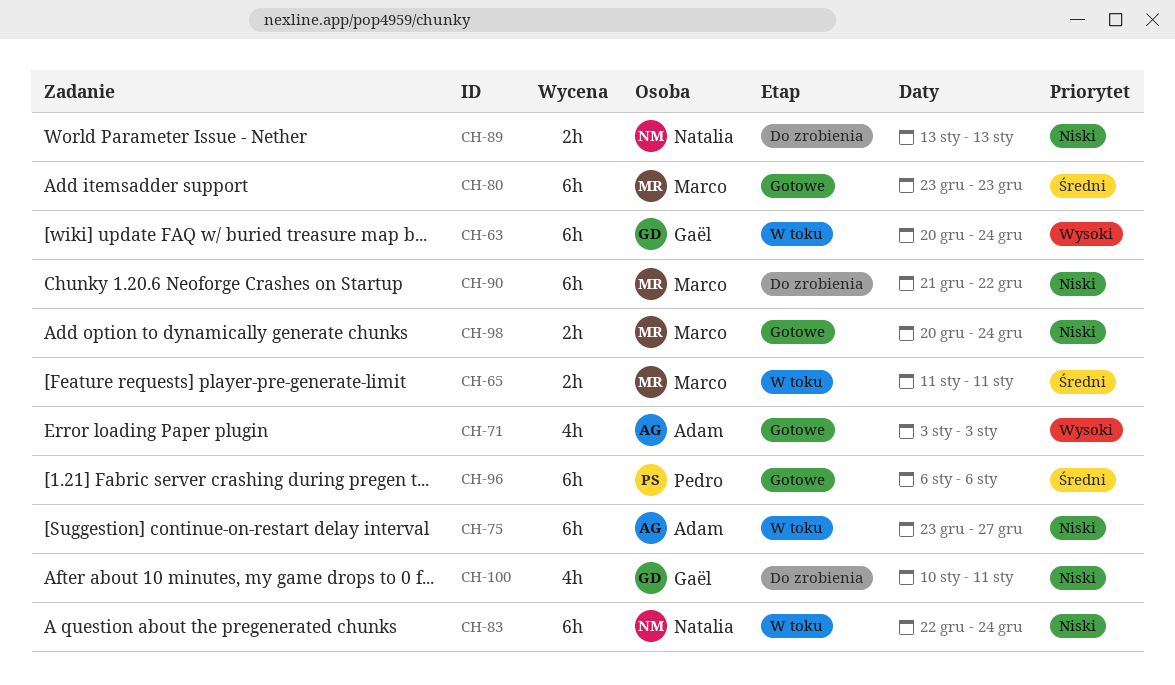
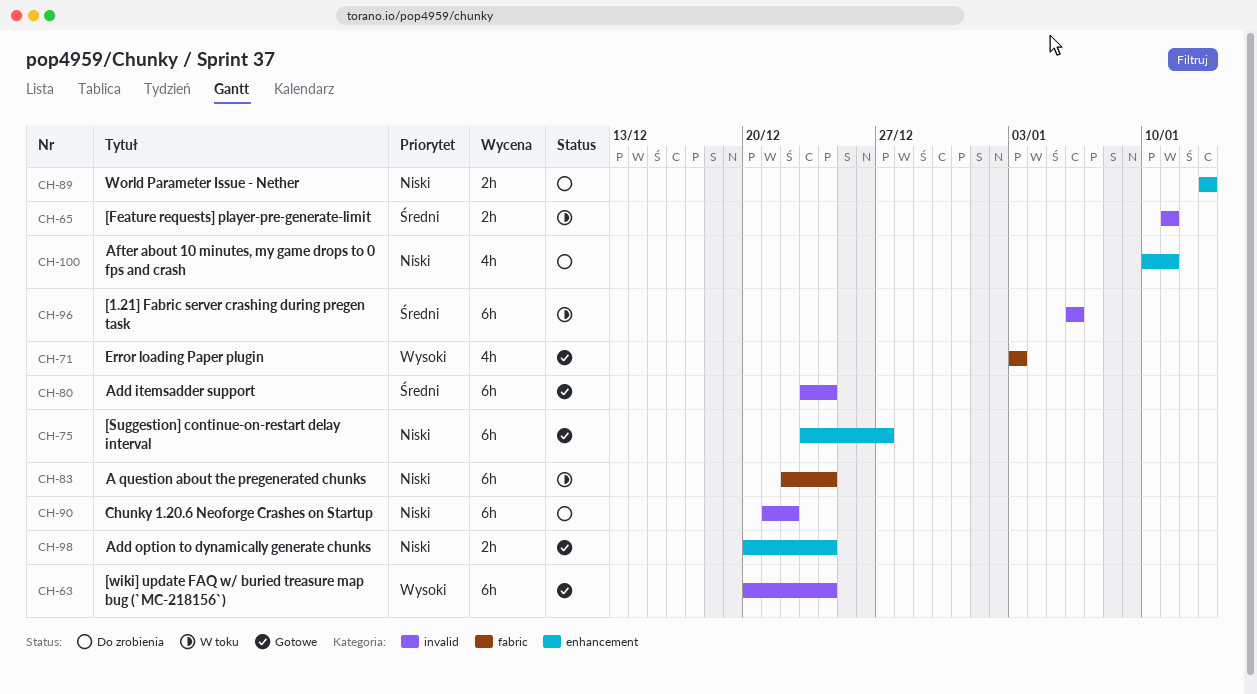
CH-63, status: W toku -> Gotowe
CH-75, status: W toku -> Gotowe
CH-80, due: Dec 23 -> Dec 24
CH-96, status: Gotowe -> W toku

